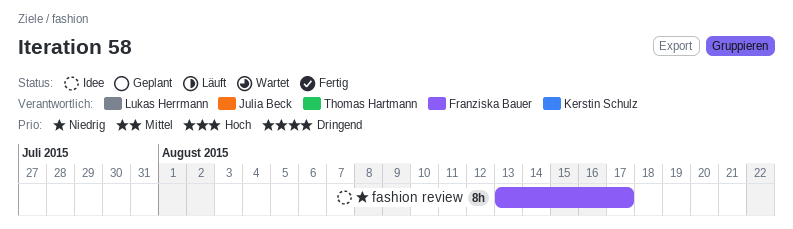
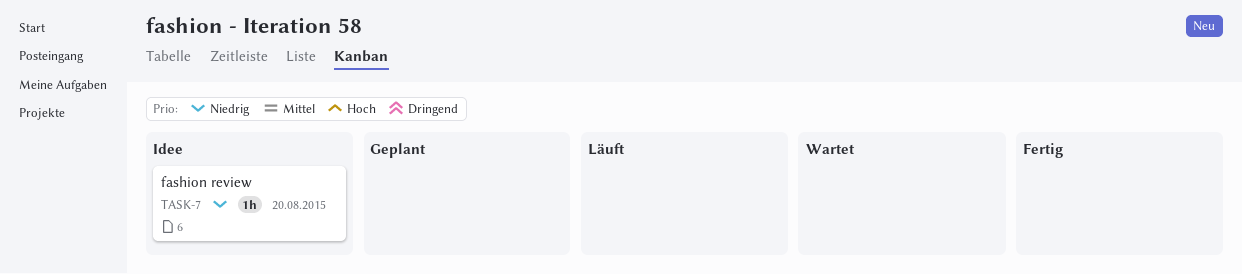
fashion review, estimate: 8h -> 1h
fashion review, due: Aug 17 -> Aug 20

